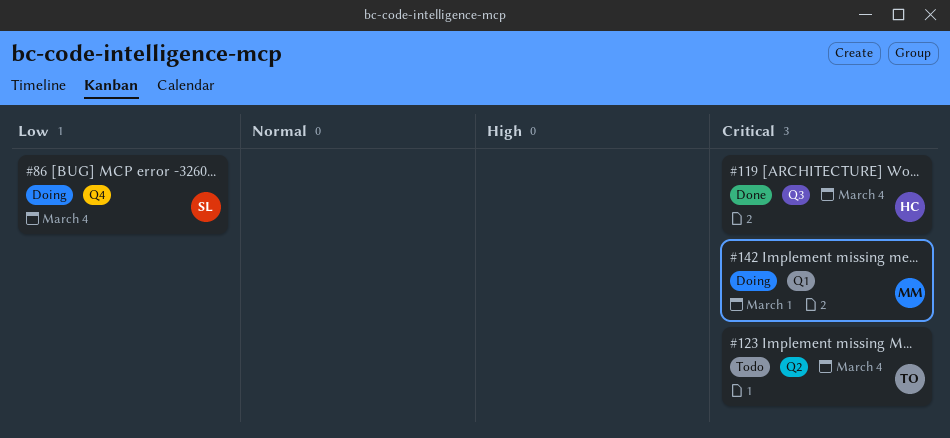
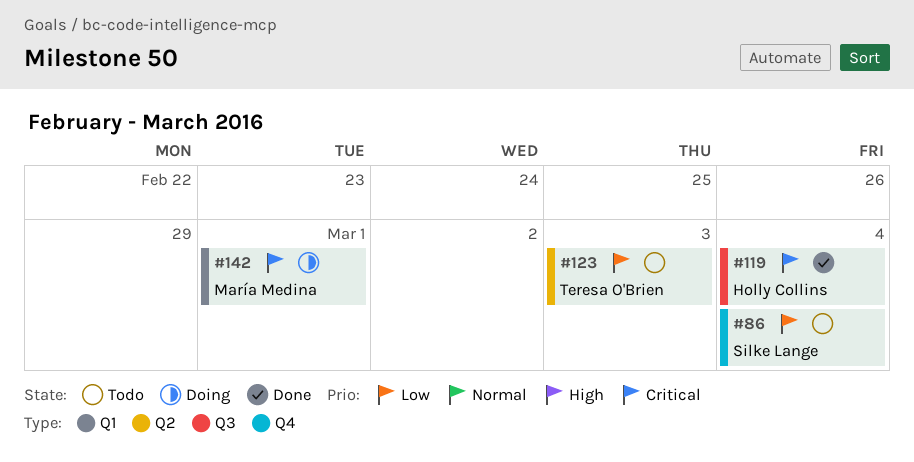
#86, status: Doing -> Todo
#123, priority: Critical -> Low
#123, due: Mar 4 -> Mar 3

